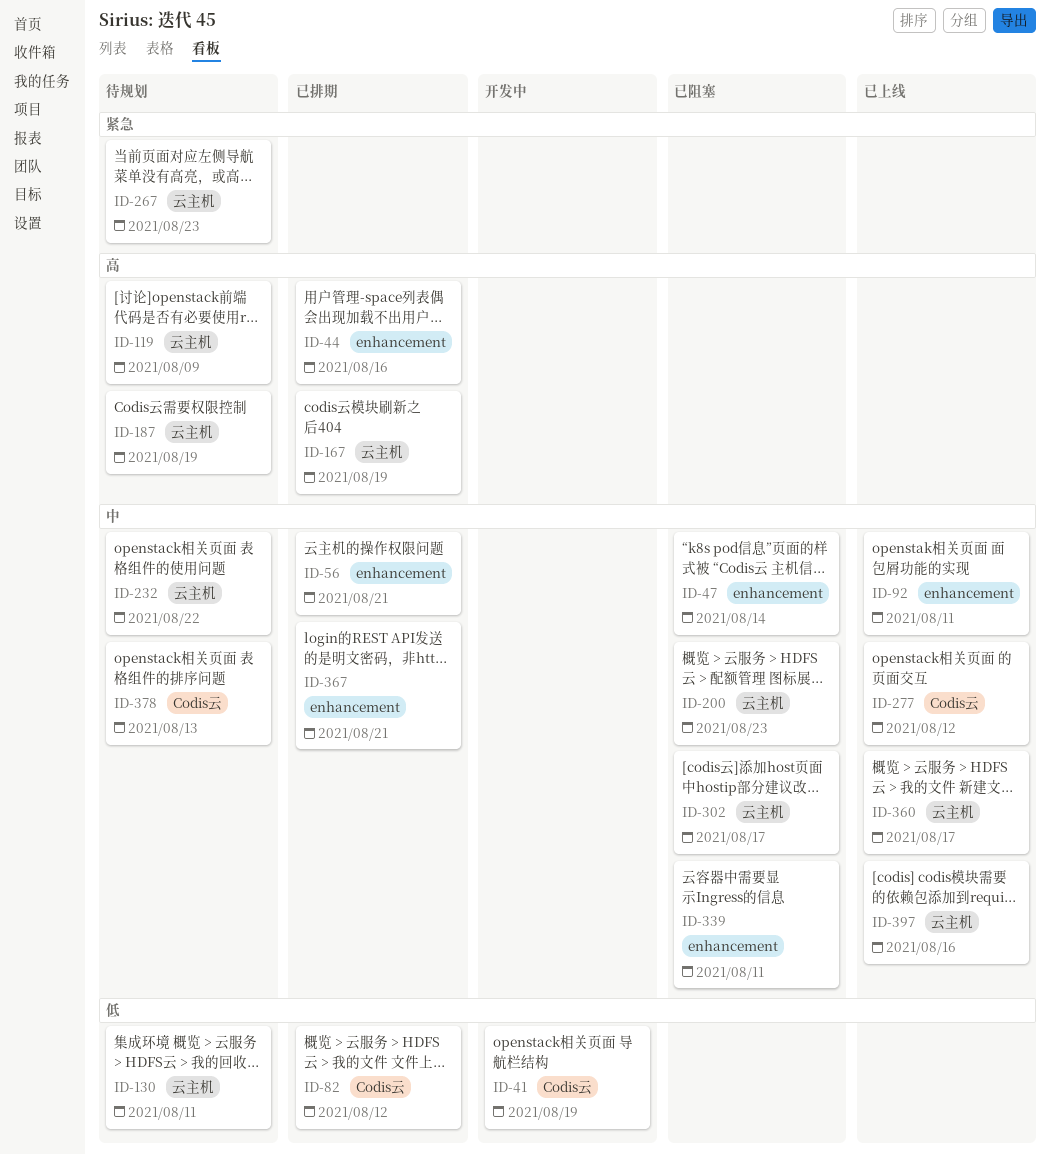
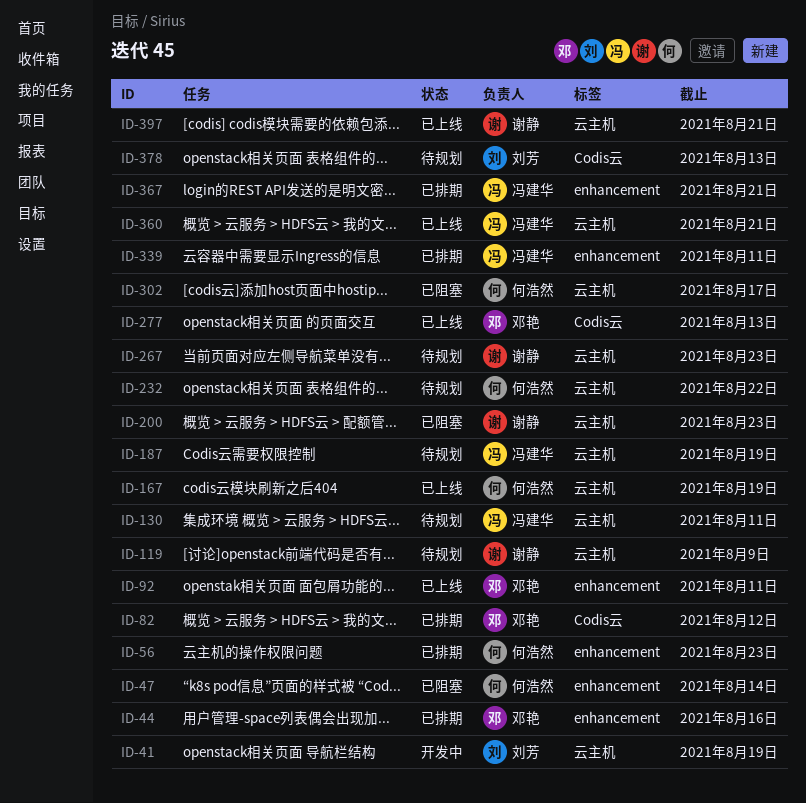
ID-41, label: Codis云 -> 云主机
ID-56, due: Aug 21 -> Aug 23
ID-167, status: 已排期 -> 已上线
ID-277, due: Aug 12 -> Aug 13
ID-339, status: 已阻塞 -> 已排期
ID-360, due: Aug 17 -> Aug 21
ID-397, due: Aug 16 -> Aug 21

